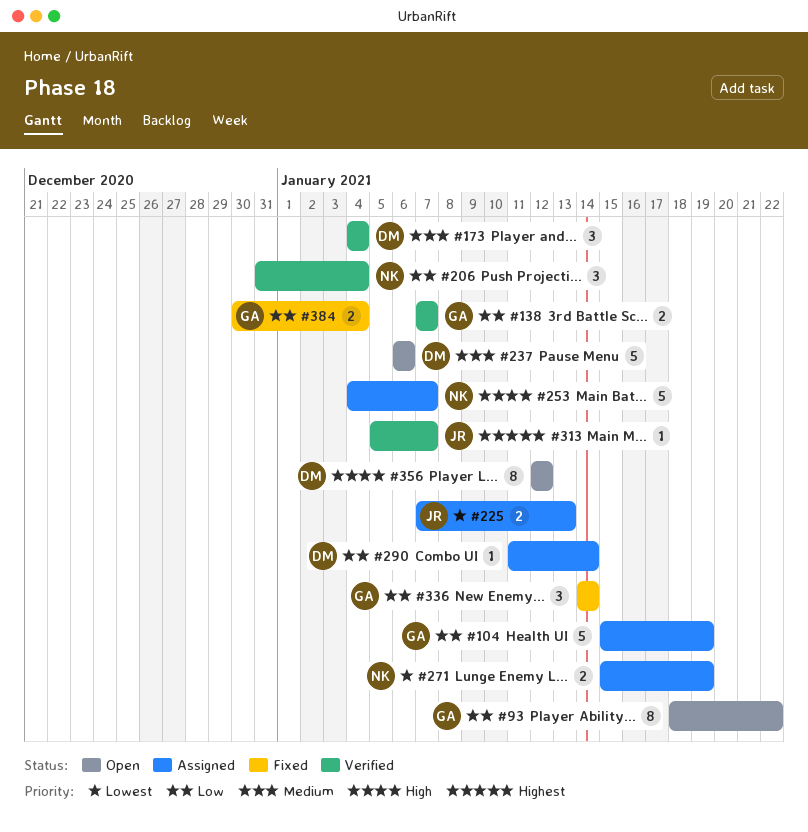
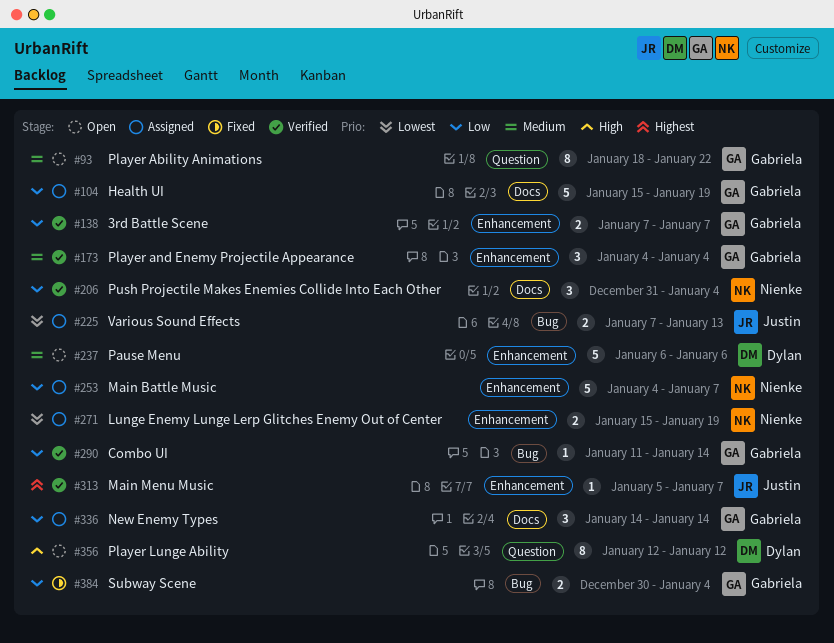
#93, priority: Low -> Medium
#173, owner: Dylan -> Gabriela
#253, priority: High -> Low
#290, status: Assigned -> Verified
#290, owner: Dylan -> Gabriela
#336, status: Fixed -> Assigned

